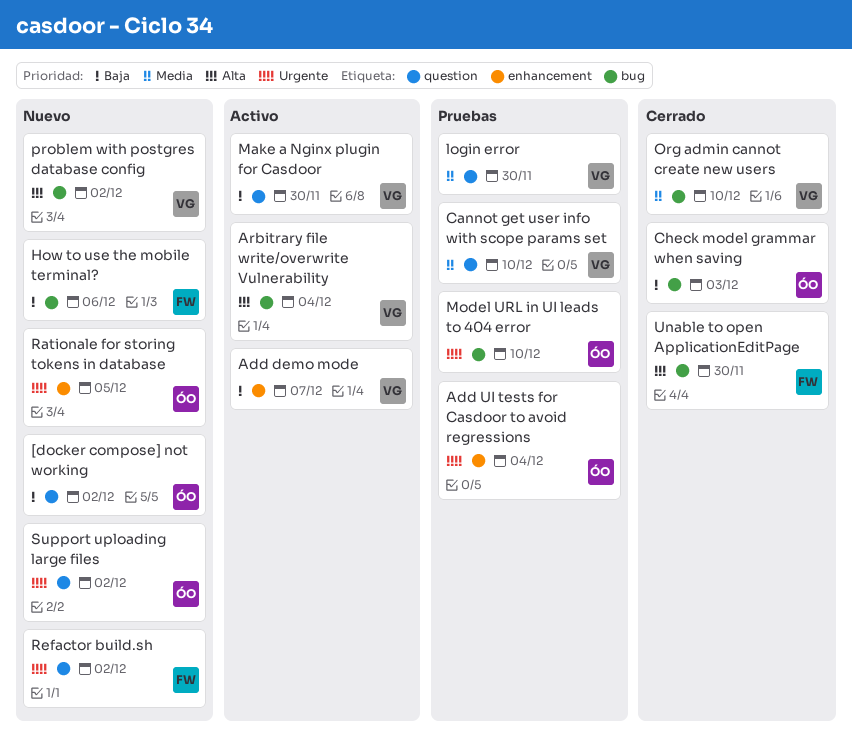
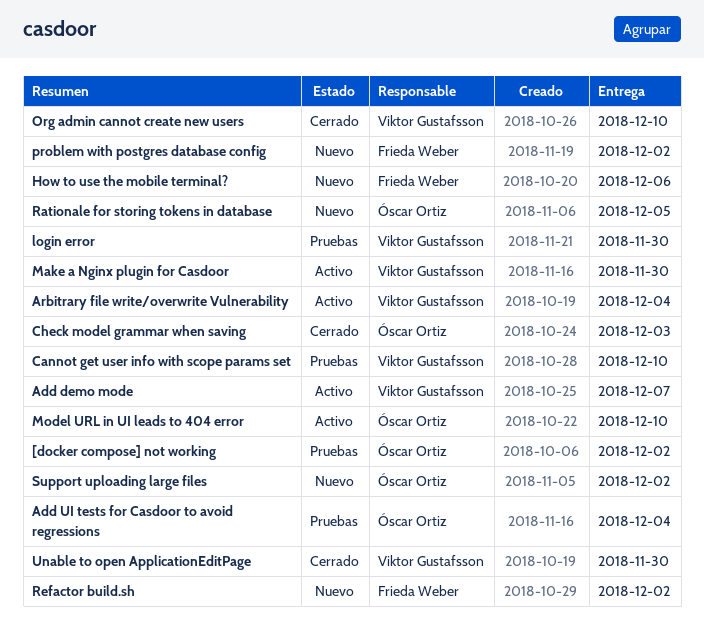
[docker compose] not working, status: Nuevo -> Pruebas
Model URL in UI leads to 404 error, status: Pruebas -> Activo
problem with postgres database config, owner: Viktor Gustafsson -> Frieda Weber
Unable to open ApplicationEditPage, owner: Frieda Weber -> Viktor Gustafsson

